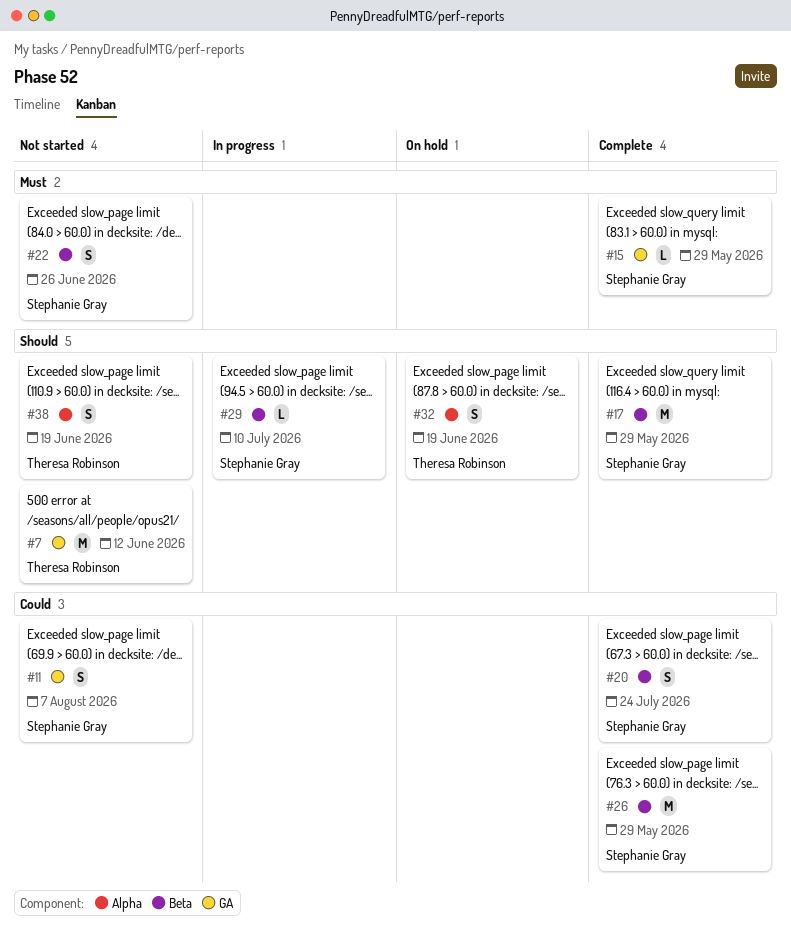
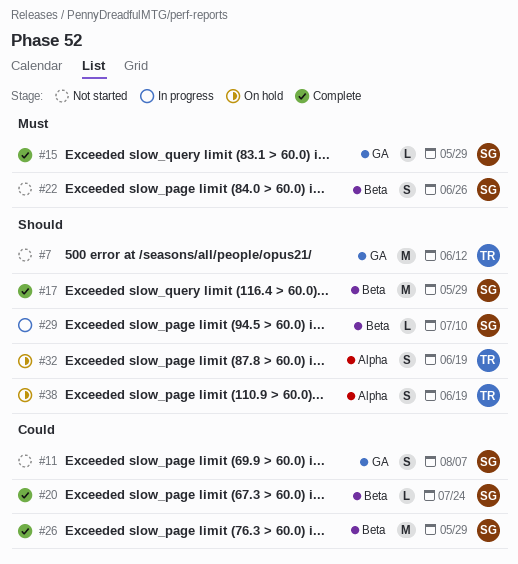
#20, estimate: S -> L
#38, status: Not started -> On hold

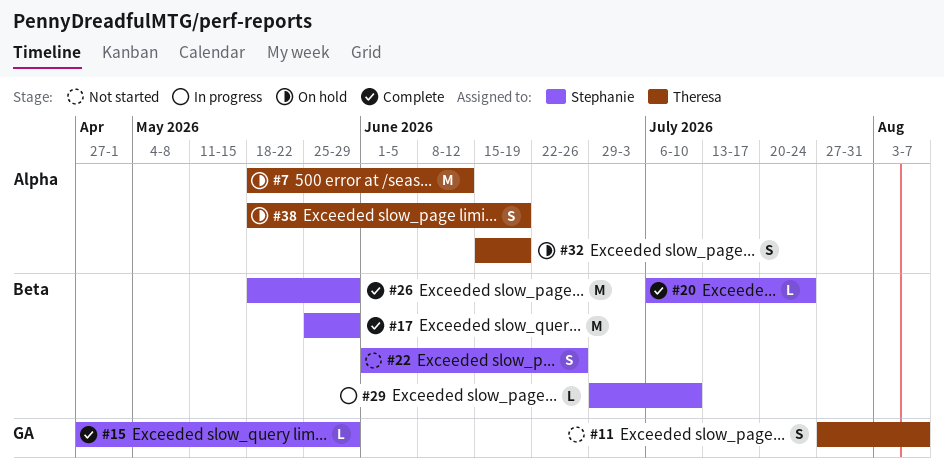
#7, status: Not started -> On hold
#7, label: GA -> Alpha
#11, owner: Stephanie -> Theresa

